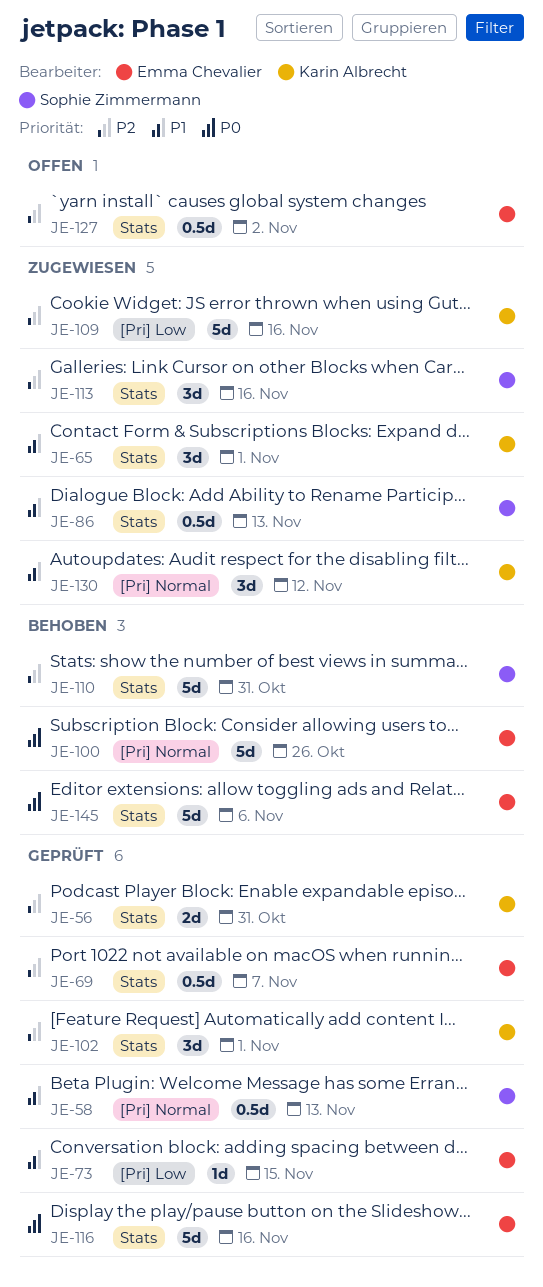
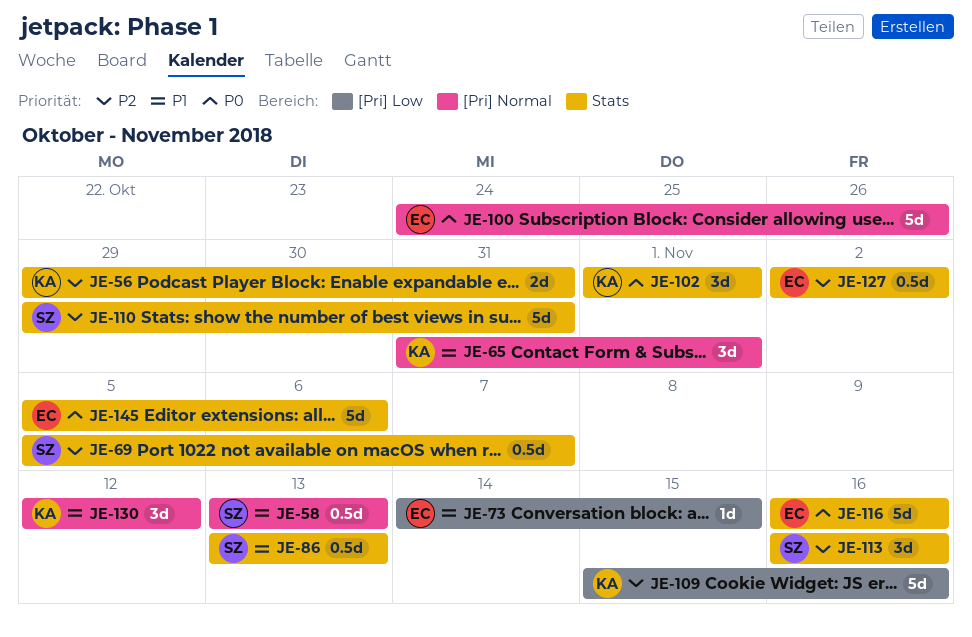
JE-65, label: Stats -> [Pri] Normal
JE-69, owner: Emma Chevalier -> Sophie Zimmermann
JE-102, priority: P2 -> P0

